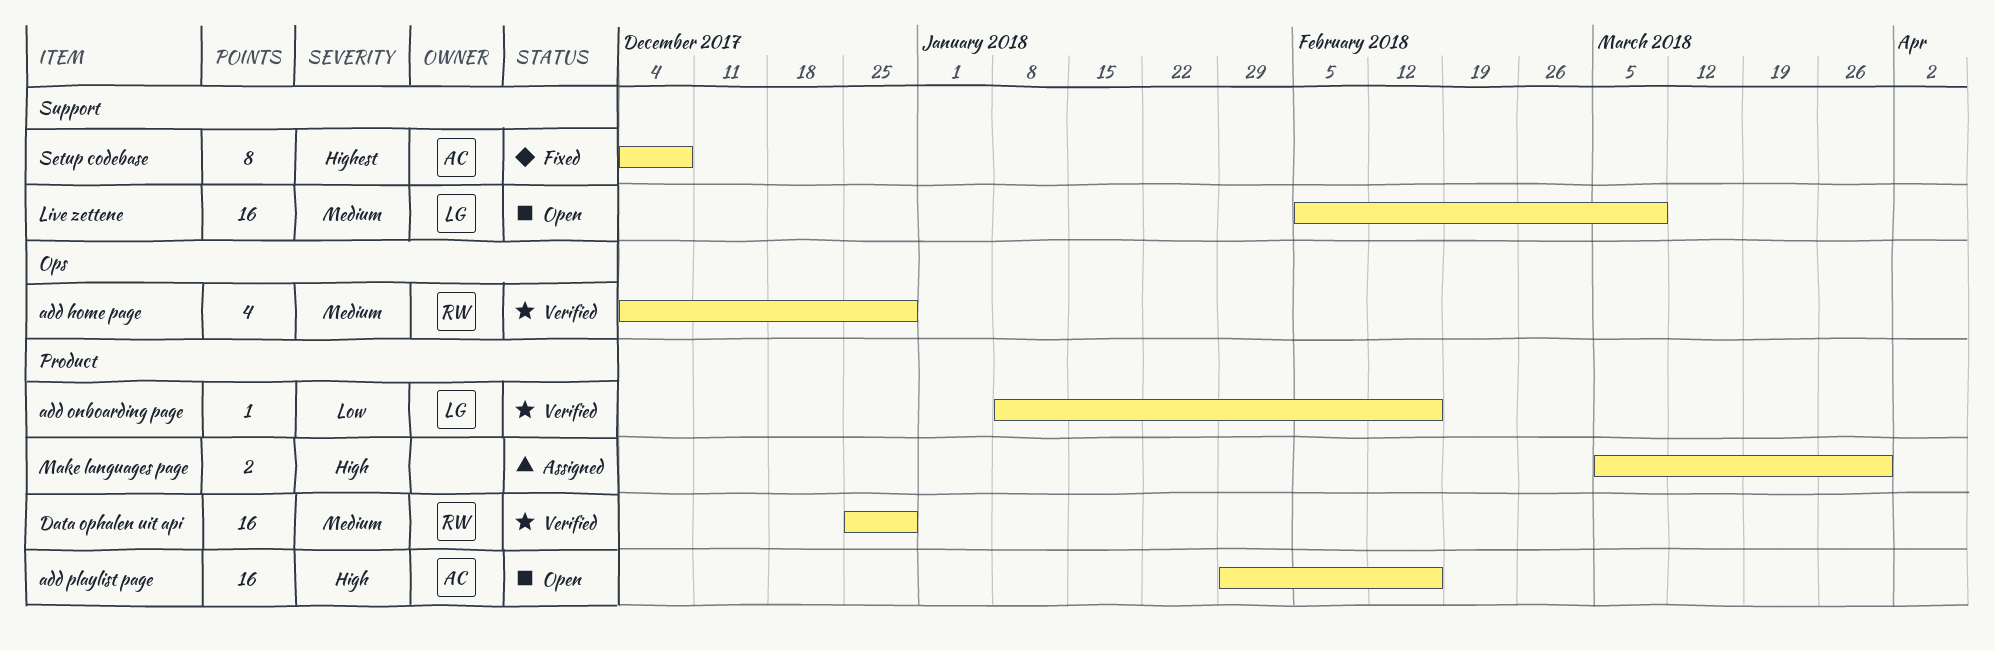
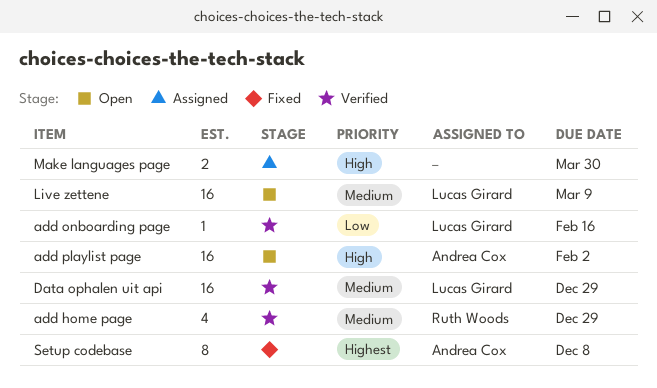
add playlist page, due: Feb 16 -> Feb 2
Data ophalen uit api, owner: Ruth Woods -> Lucas Girard

